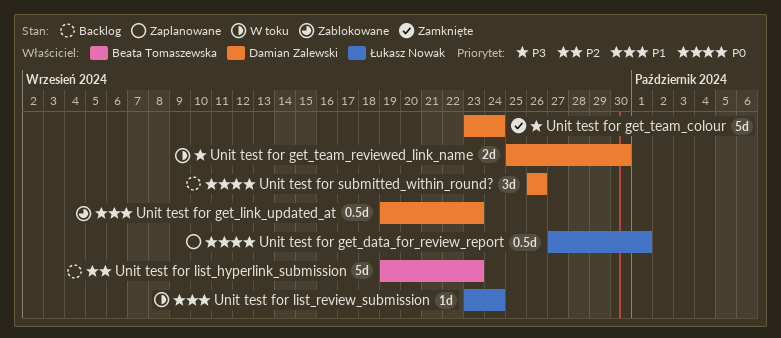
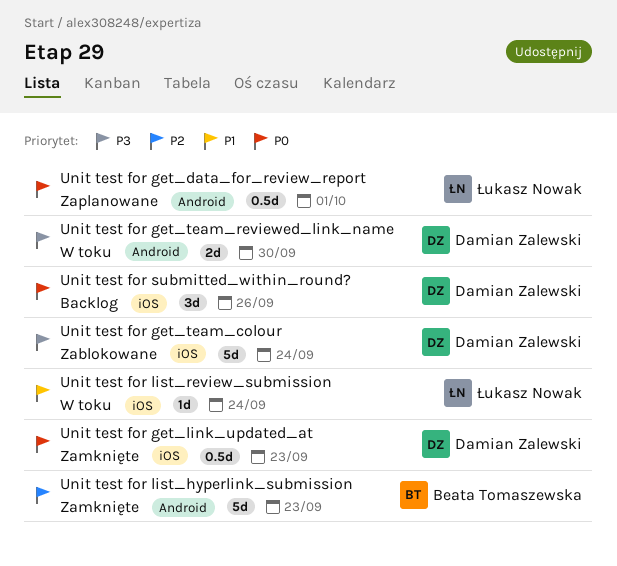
Unit test for get_link_updated_at, status: Zablokowane -> Zamknięte
Unit test for get_link_updated_at, priority: P1 -> P0
Unit test for get_team_colour, status: Zamknięte -> Zablokowane
Unit test for list_hyperlink_submission, status: Backlog -> Zamknięte

